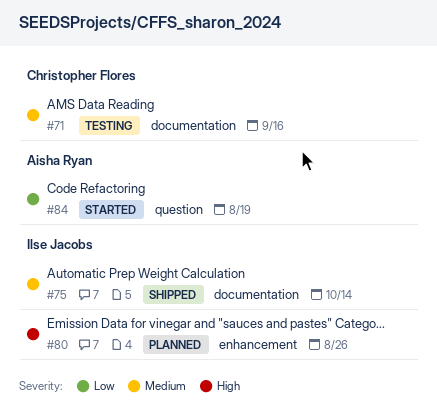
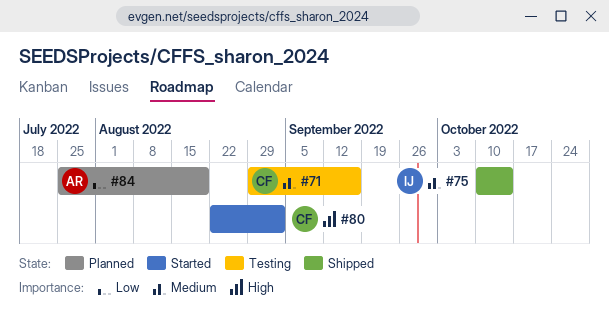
#80, status: Planned -> Started
#80, owner: Ilse Jacobs -> Christopher Flores
#80, due: Aug 26 -> Sep 2
#84, status: Started -> Planned

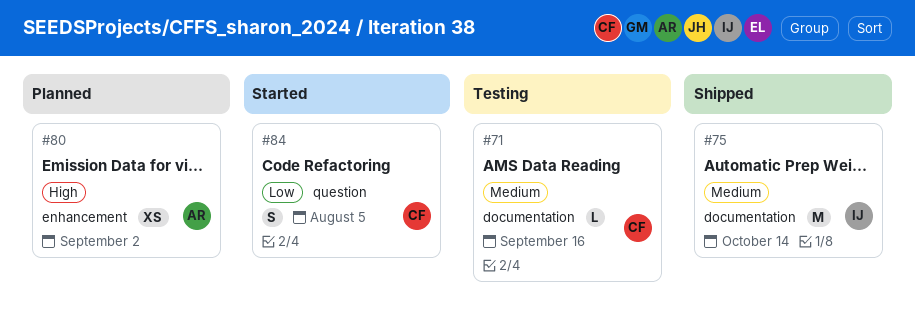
#80, status: Started -> Planned
#80, owner: CF -> AR
#84, status: Planned -> Started
#84, owner: AR -> CF
#84, due: Aug 19 -> Aug 5

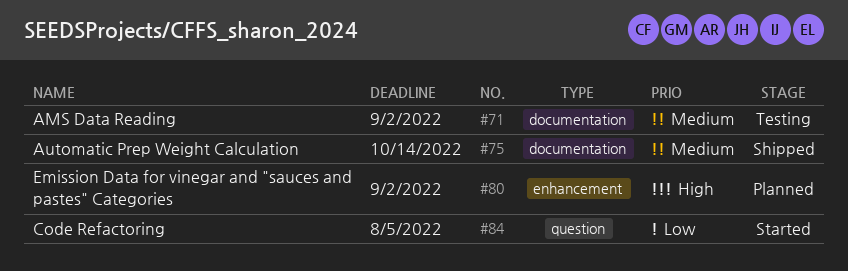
#71, due: Sep 16 -> Sep 2

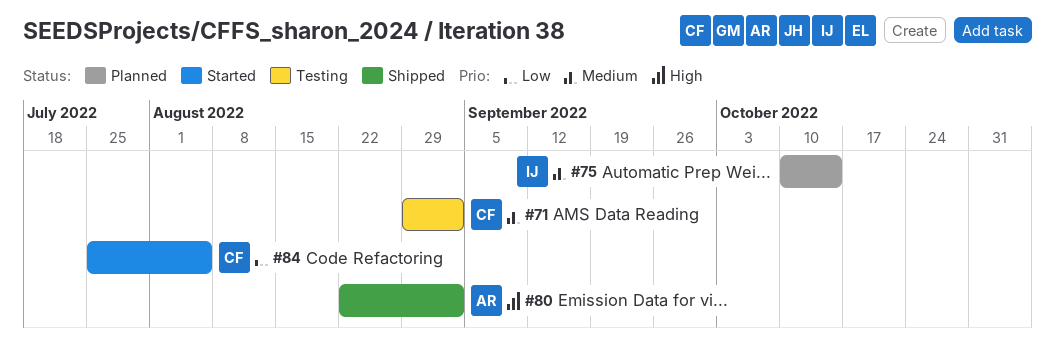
#75, status: Shipped -> Planned
#80, status: Planned -> Shipped

